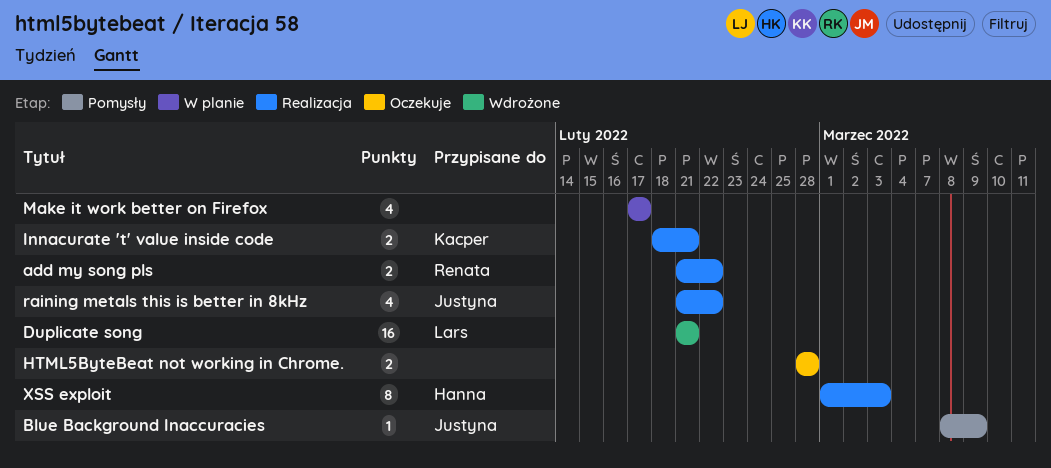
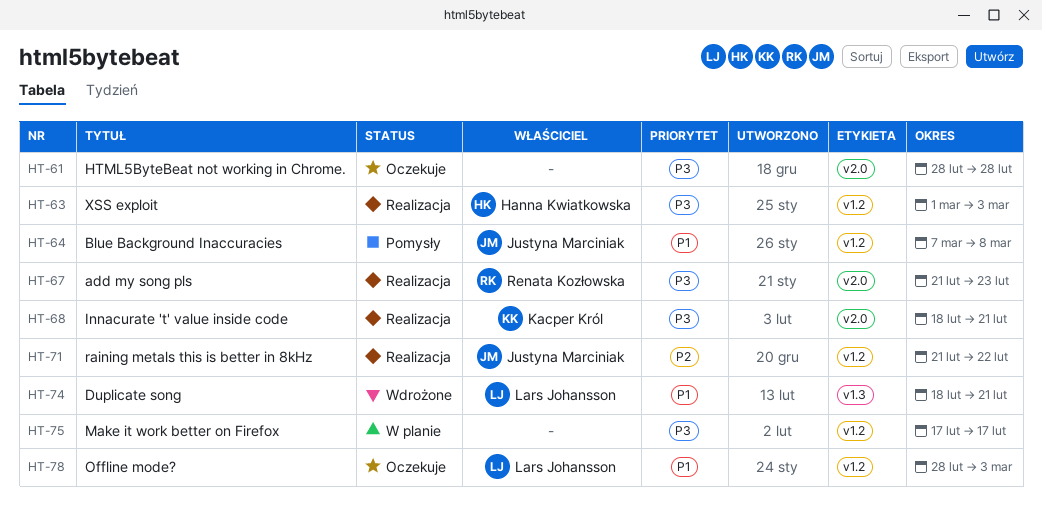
add my song pls, due: Feb 22 -> Feb 23
Blue Background Inaccuracies, start: Mar 8 -> Mar 7
Blue Background Inaccuracies, due: Mar 9 -> Mar 8
Duplicate song, start: Feb 21 -> Feb 18
Offline mode?: none -> present

